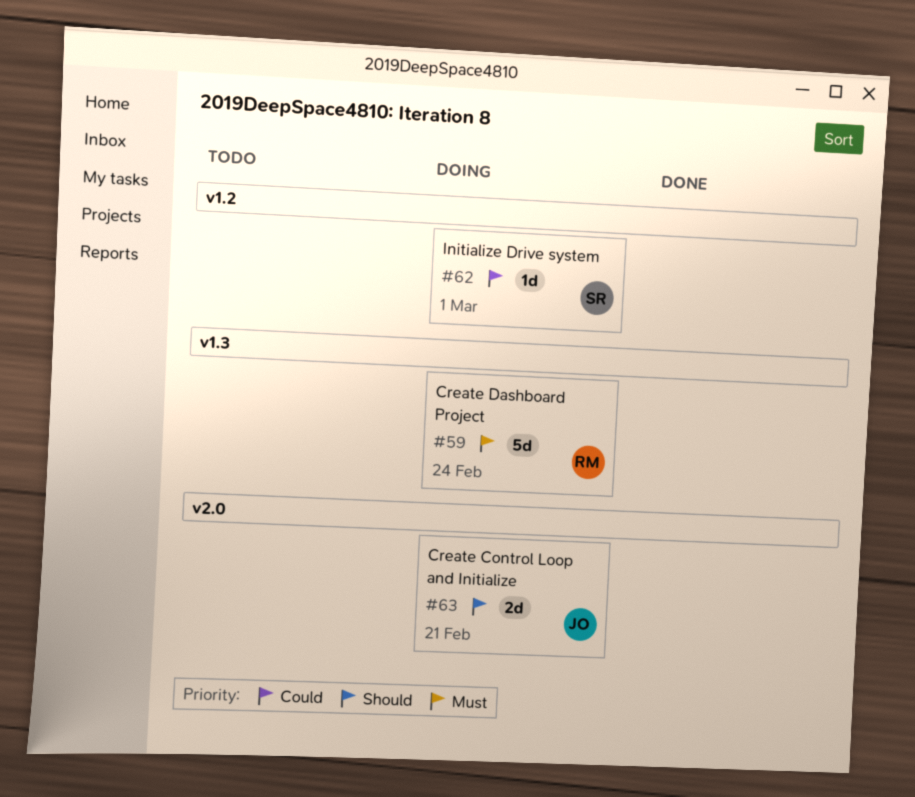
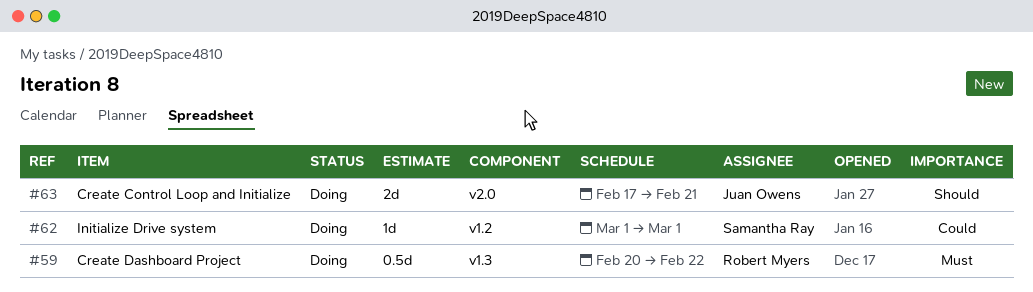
#59, estimate: 5d -> 0.5d
#59, due: Feb 24 -> Feb 22

